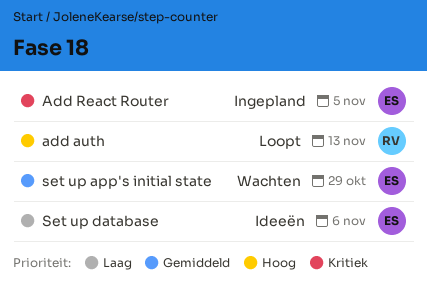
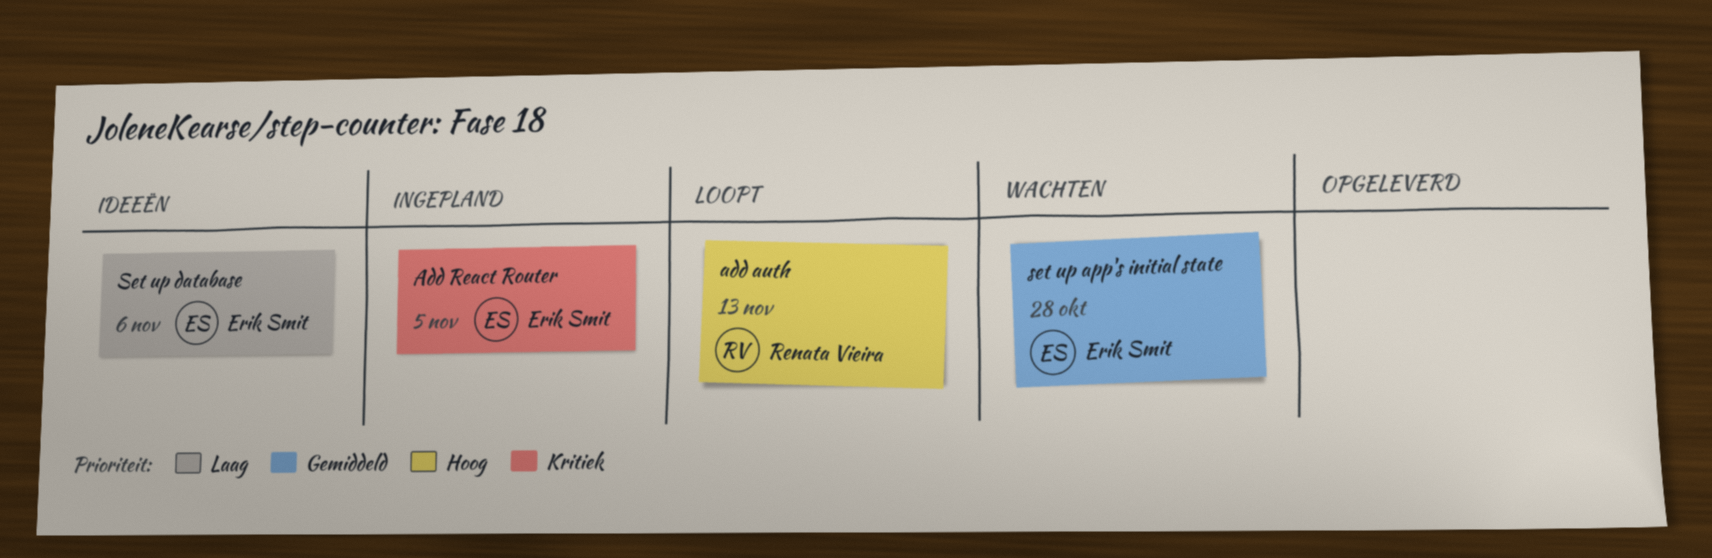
set up app's initial state, due: Oct 29 -> Oct 28

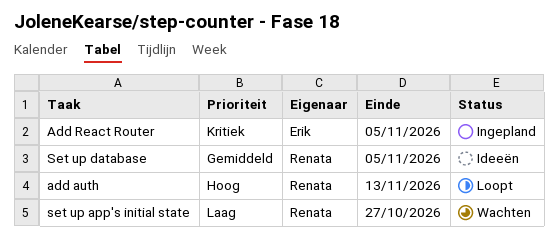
set up app's initial state, owner: Erik Smit -> Renata Vieira
set up app's initial state, priority: Gemiddeld -> Laag
set up app's initial state, due: Oct 28 -> Oct 27
Set up database, owner: Erik Smit -> Renata Vieira
Set up database, priority: Laag -> Gemiddeld
Set up database, due: Nov 6 -> Nov 5

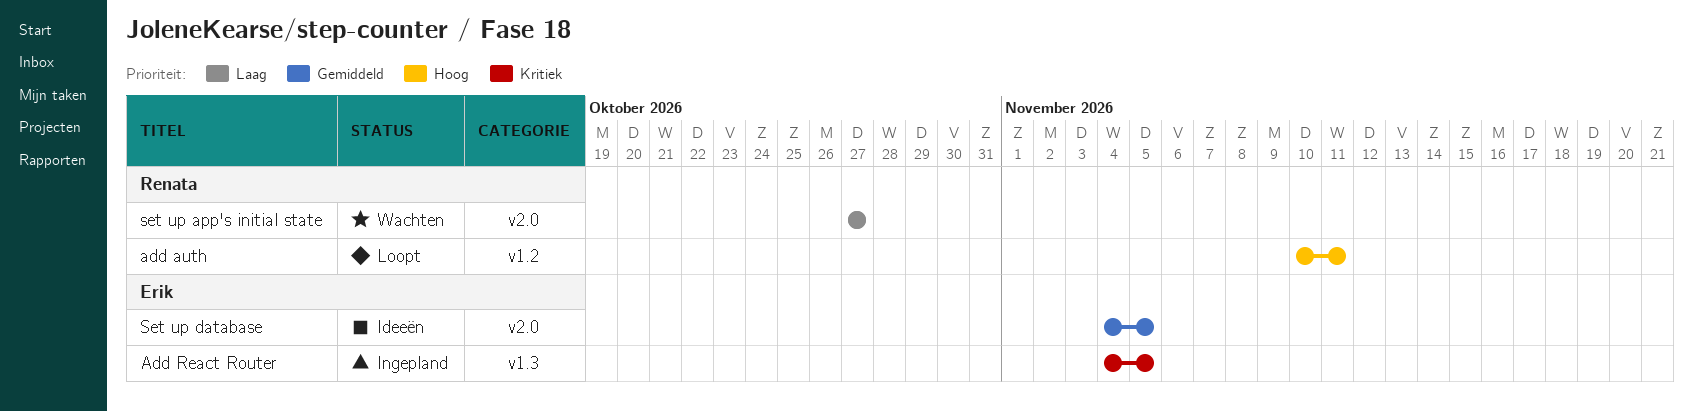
add auth, due: Nov 13 -> Nov 11
Set up database, owner: Renata -> Erik

